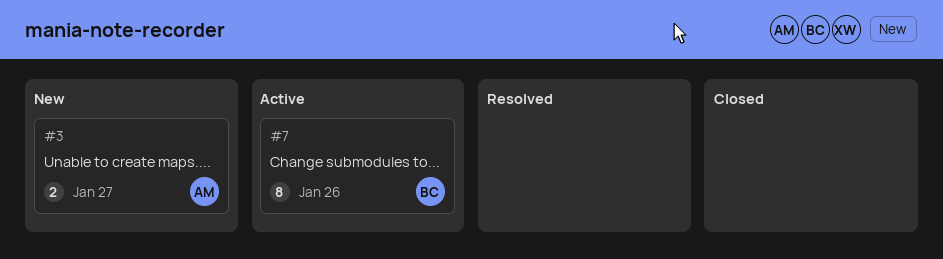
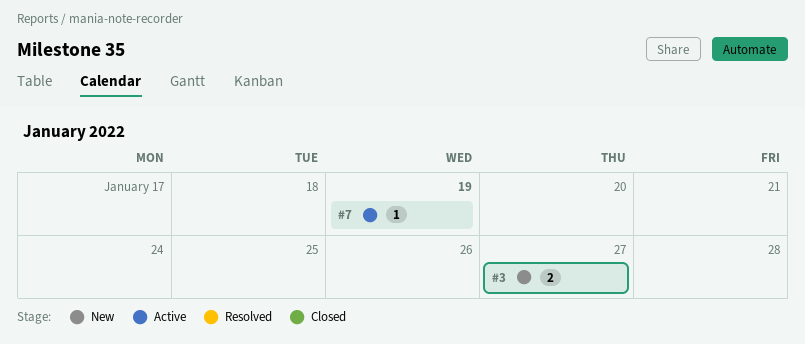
#7, estimate: 8 -> 1
#7, due: Jan 26 -> Jan 19

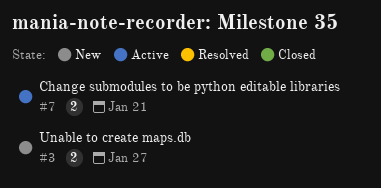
#7, estimate: 1 -> 2
#7, due: Jan 19 -> Jan 21

